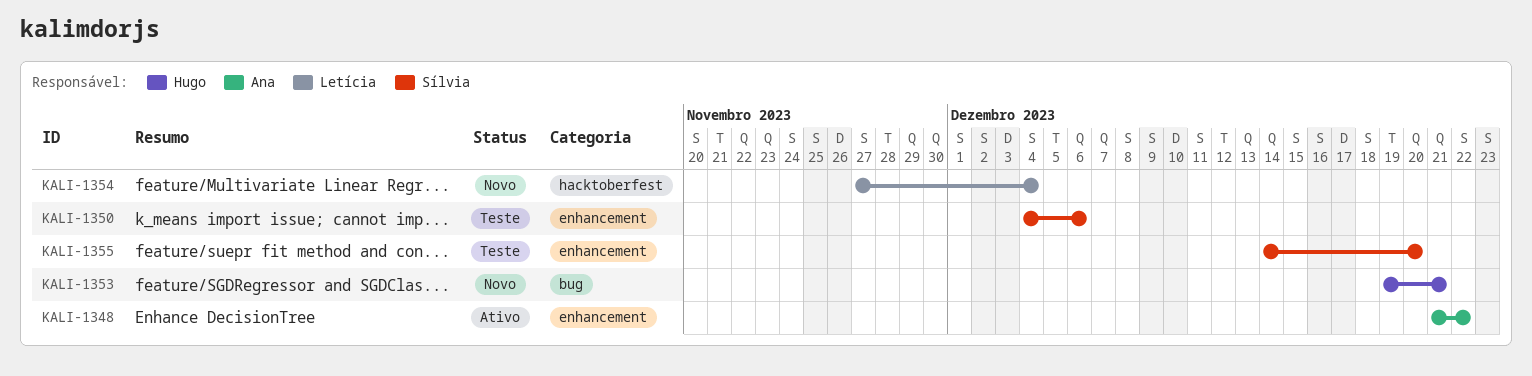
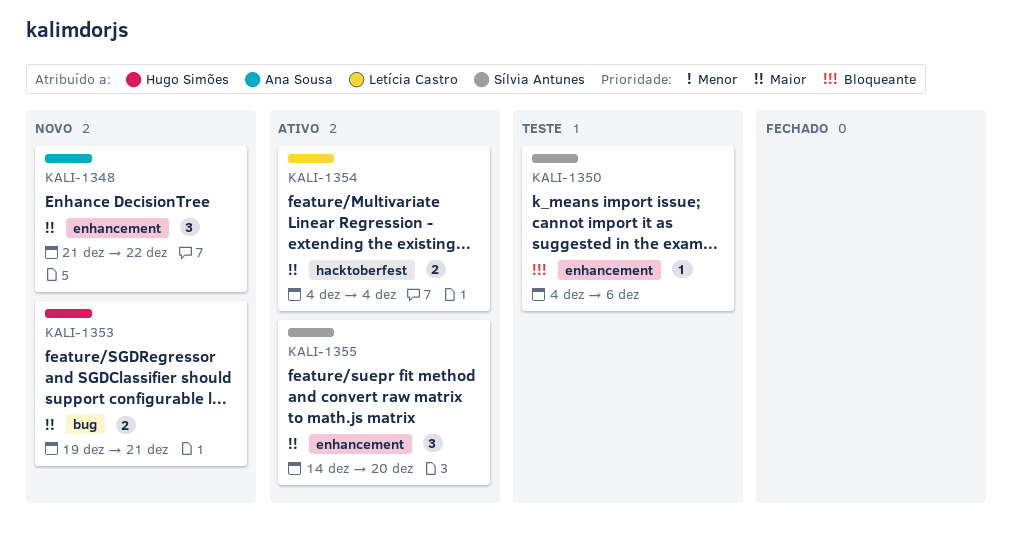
KALI-1348, status: Ativo -> Novo
KALI-1354, status: Novo -> Ativo
KALI-1354, start: Nov 27 -> Dec 4
KALI-1355, status: Teste -> Ativo

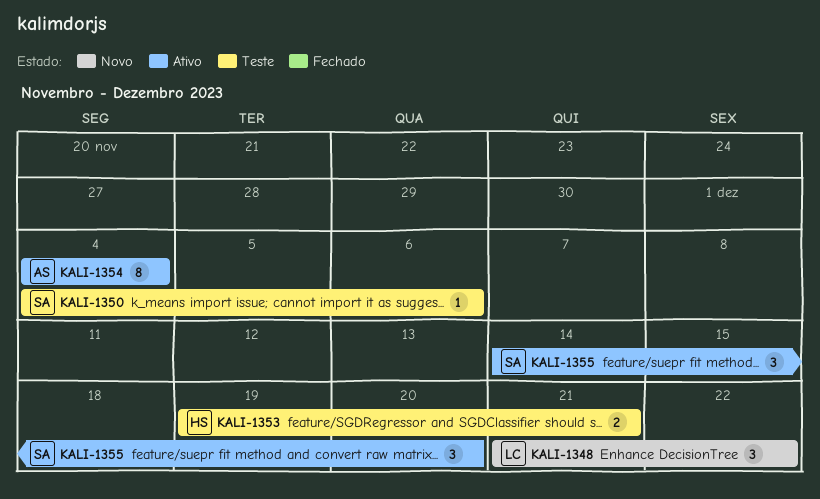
KALI-1348, owner: Ana Sousa -> Letícia Castro
KALI-1353, status: Novo -> Teste
KALI-1354, owner: Letícia Castro -> Ana Sousa
KALI-1354, estimate: 2 -> 8

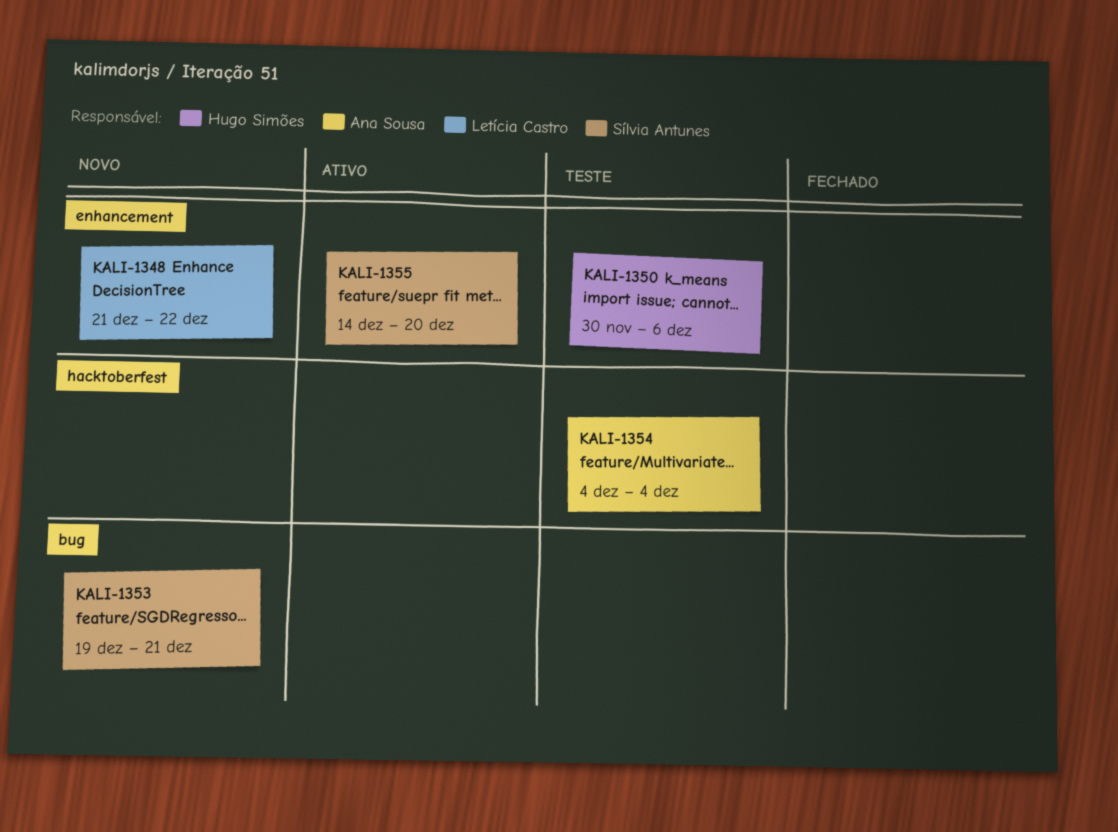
KALI-1350, owner: Sílvia Antunes -> Hugo Simões
KALI-1350, start: Dec 4 -> Nov 30
KALI-1353, status: Teste -> Novo
KALI-1353, owner: Hugo Simões -> Sílvia Antunes
KALI-1354, status: Ativo -> Teste

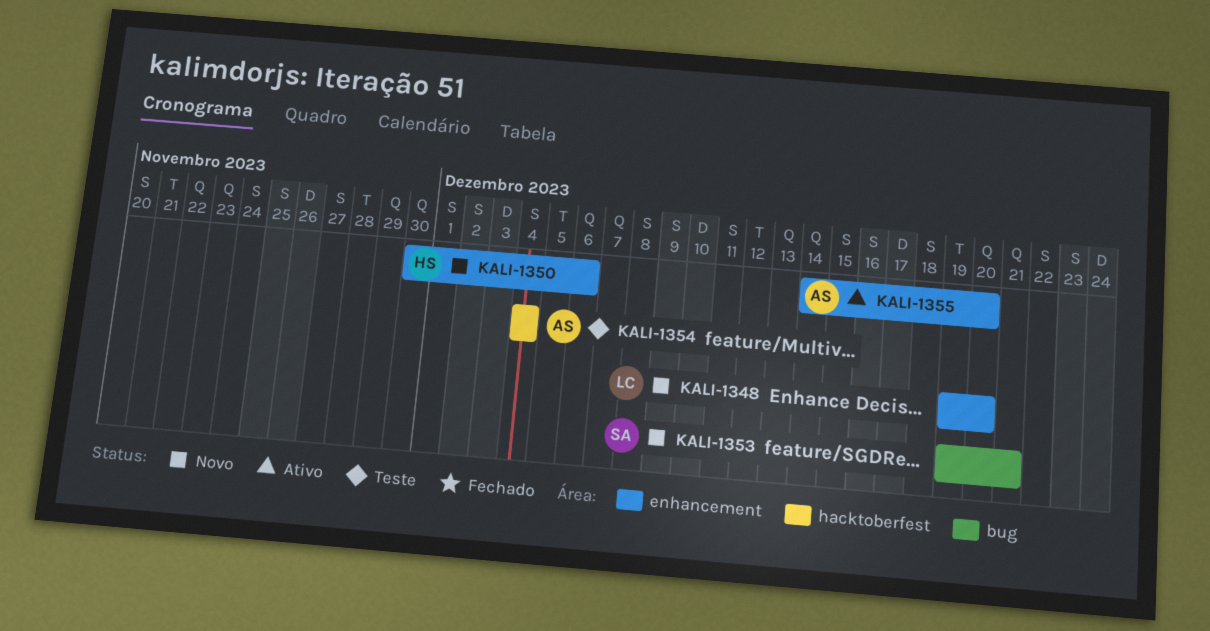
KALI-1348, start: Dec 21 -> Dec 19
KALI-1348, due: Dec 22 -> Dec 20
KALI-1350, status: Teste -> Novo
KALI-1355, owner: Sílvia Antunes -> Ana Sousa

